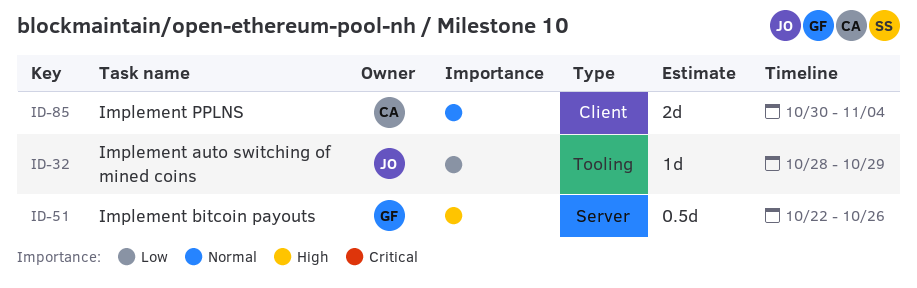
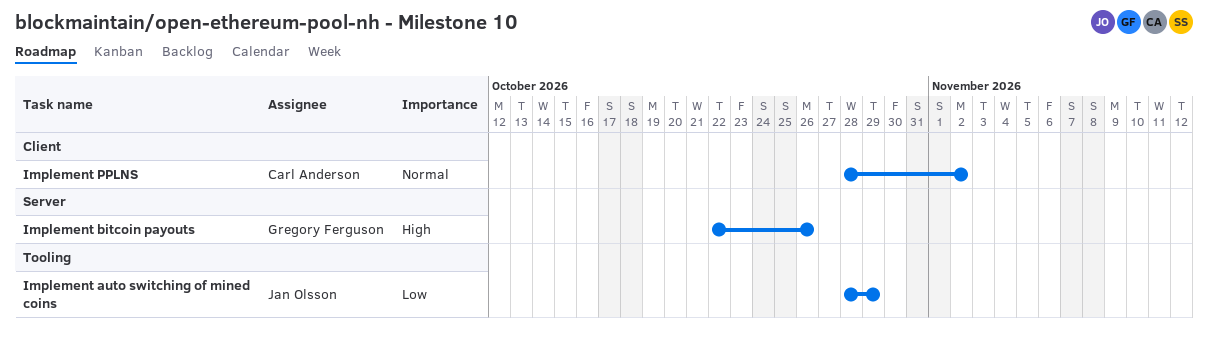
Implement PPLNS, start: Oct 30 -> Oct 28
Implement PPLNS, due: Nov 4 -> Nov 2

